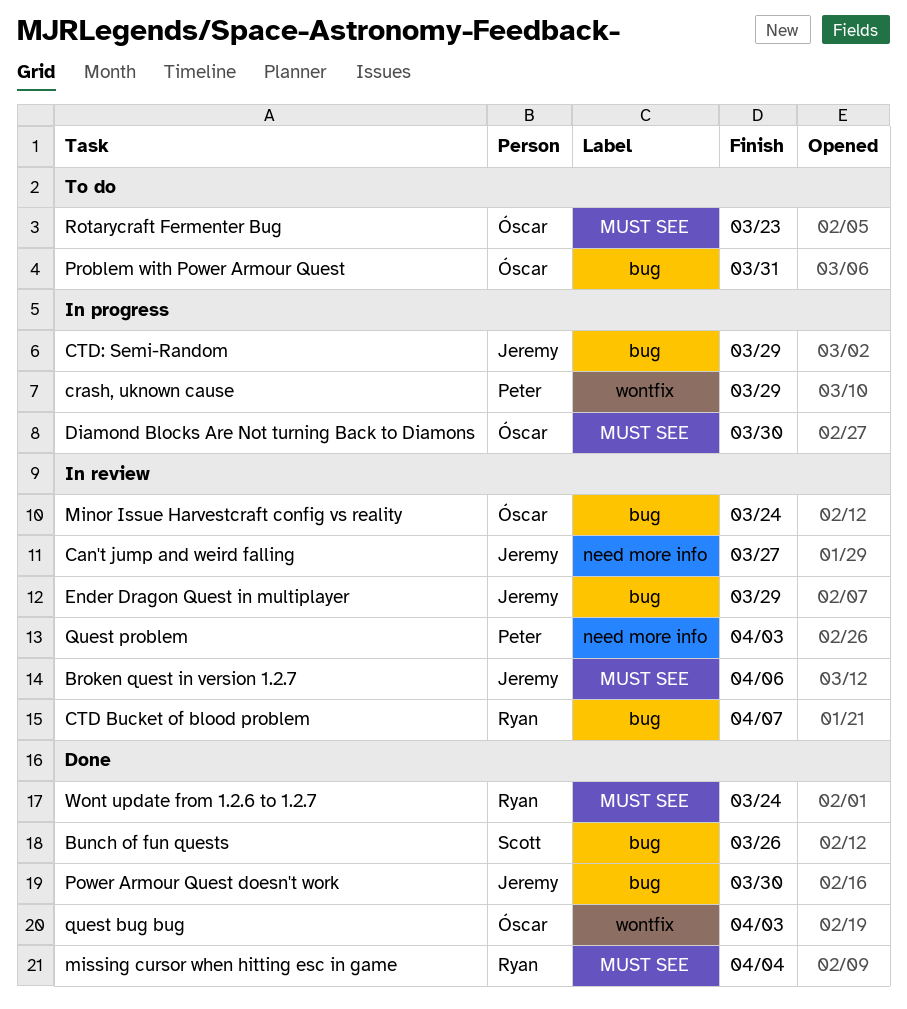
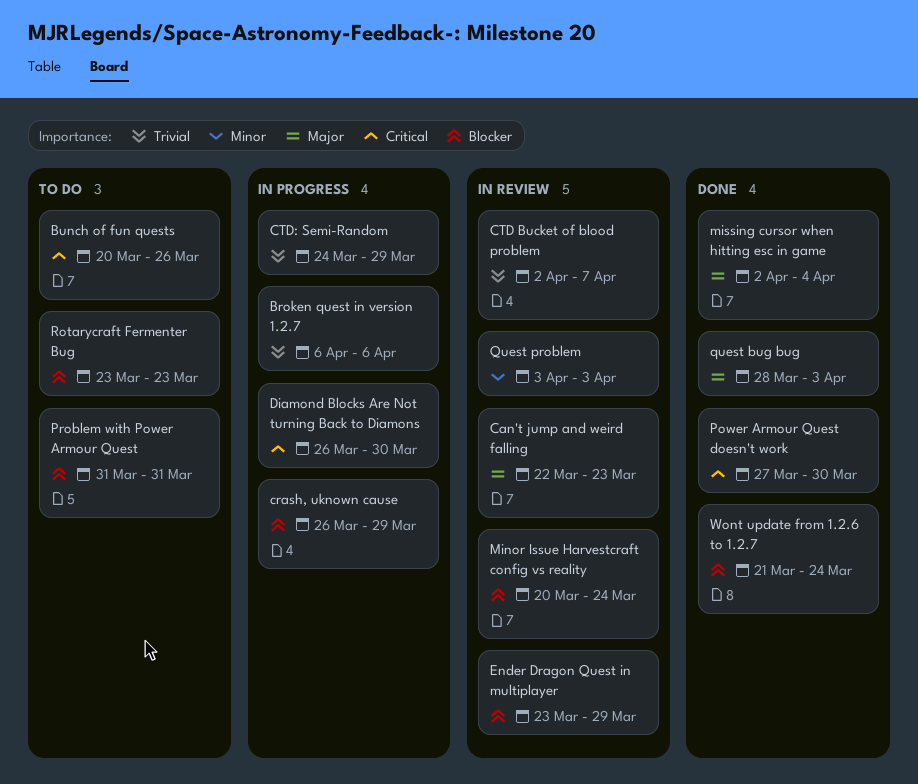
Broken quest in version 1.2.7, status: In review -> In progress
Bunch of fun quests, status: Done -> To do
Can't jump and weird falling, due: Mar 27 -> Mar 23

